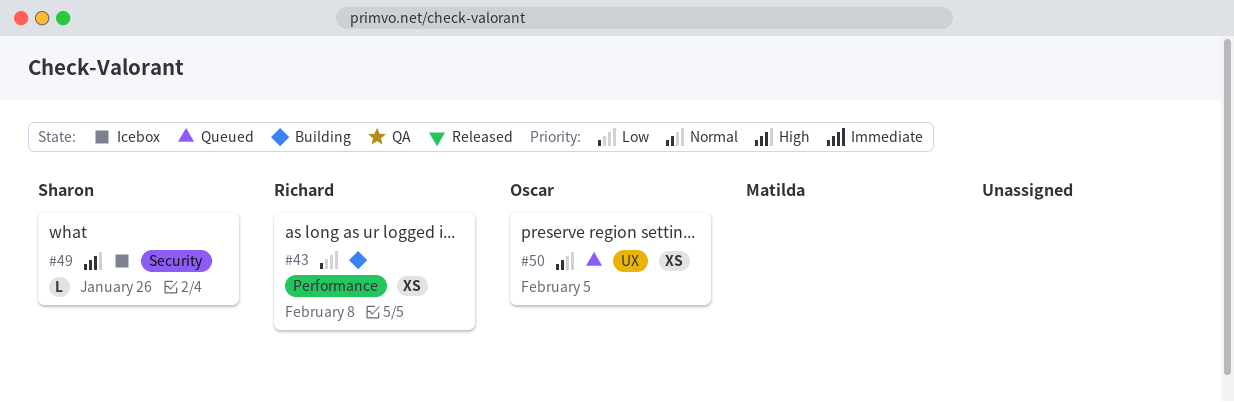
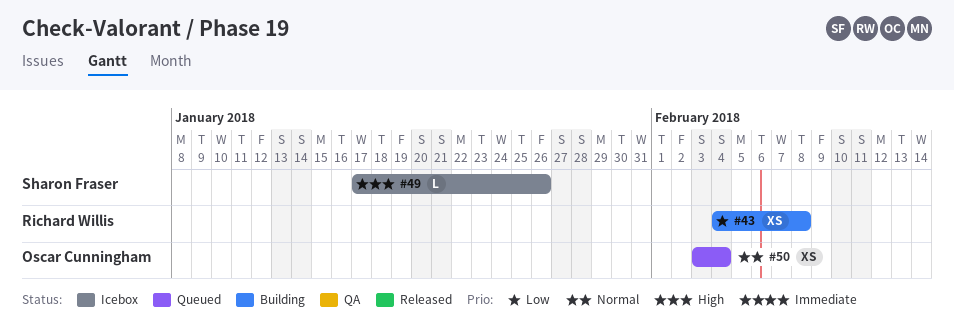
#50, due: Feb 5 -> Feb 4

